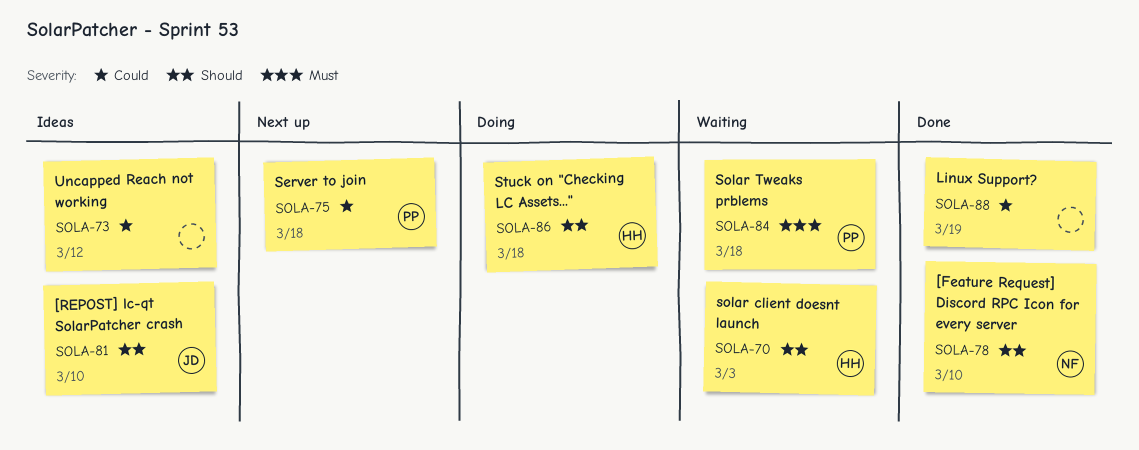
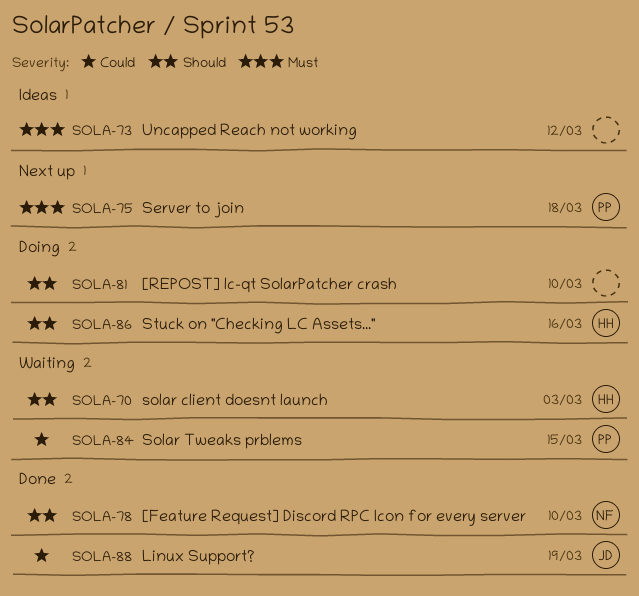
SOLA-73, priority: Could -> Must
SOLA-75, priority: Could -> Must
SOLA-81, status: Ideas -> Doing
SOLA-81, owner: JD -> none
SOLA-84, priority: Must -> Could
SOLA-84, due: Mar 18 -> Mar 15
SOLA-86, due: Mar 18 -> Mar 16
SOLA-88, owner: none -> JD

